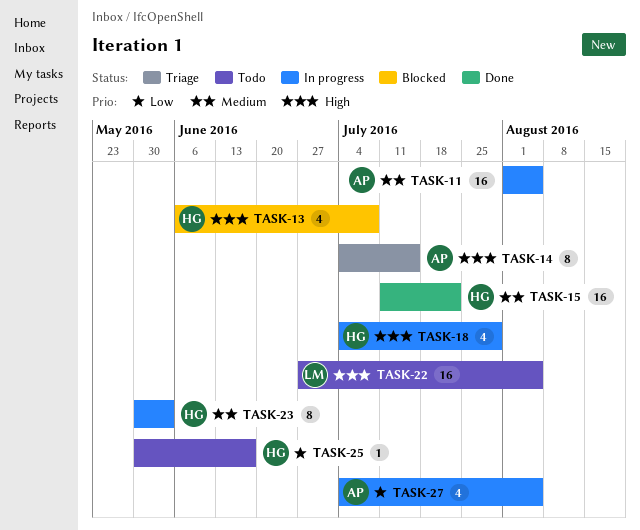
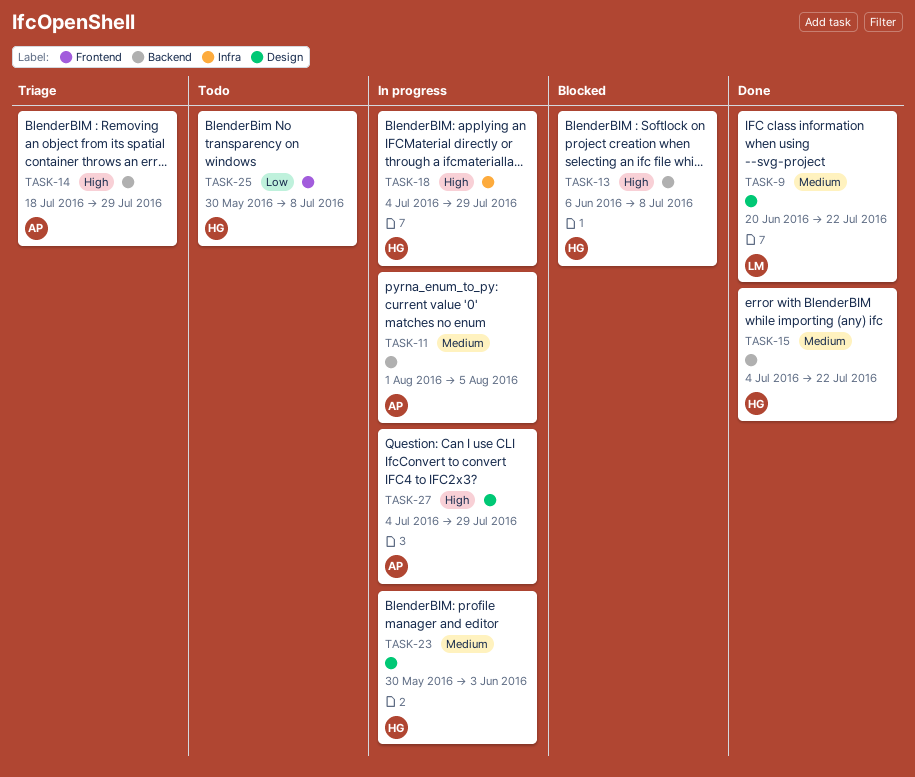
TASK-9: none -> present
TASK-14, start: Jul 4 -> Jul 18
TASK-14, due: Jul 15 -> Jul 29
TASK-15, start: Jul 11 -> Jul 4
TASK-22: present -> none
TASK-25, due: Jun 17 -> Jul 8
TASK-27, priority: Low -> High
TASK-27, due: Aug 5 -> Jul 29

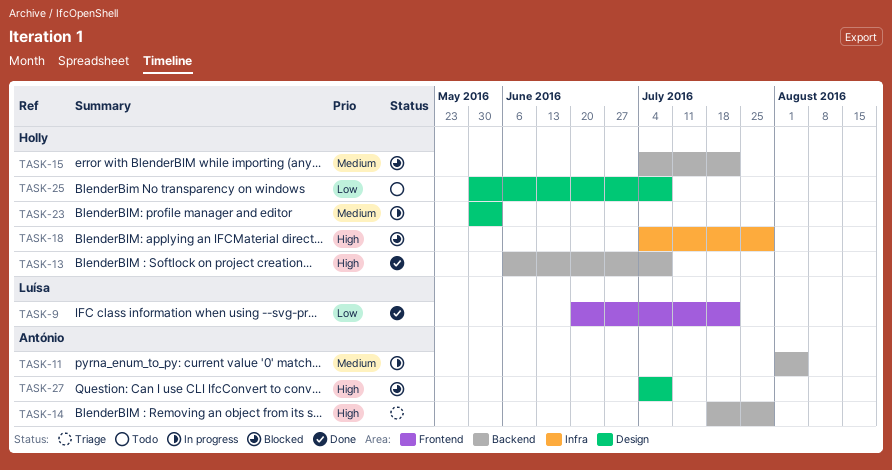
TASK-9, priority: Medium -> Low
TASK-9, label: Design -> Frontend
TASK-13, status: Blocked -> Done
TASK-15, status: Done -> Blocked
TASK-18, status: In progress -> Blocked
TASK-25, label: Frontend -> Design
TASK-27, status: In progress -> Blocked
TASK-27, due: Jul 29 -> Jul 8

